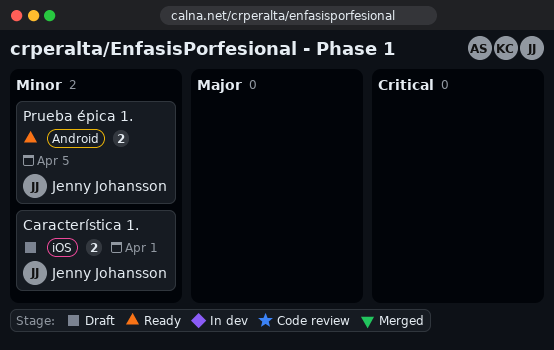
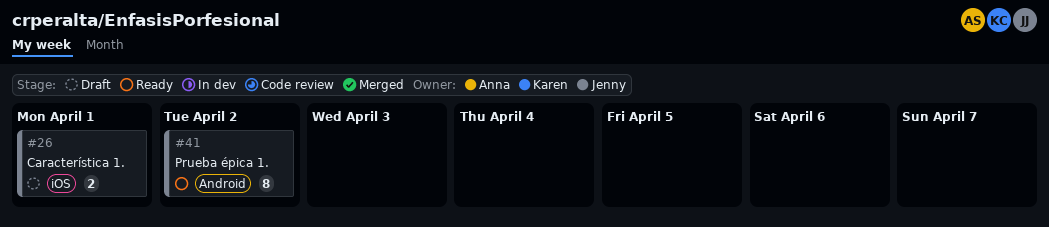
Prueba épica 1., estimate: 2 -> 8
Prueba épica 1., due: Apr 5 -> Apr 2

